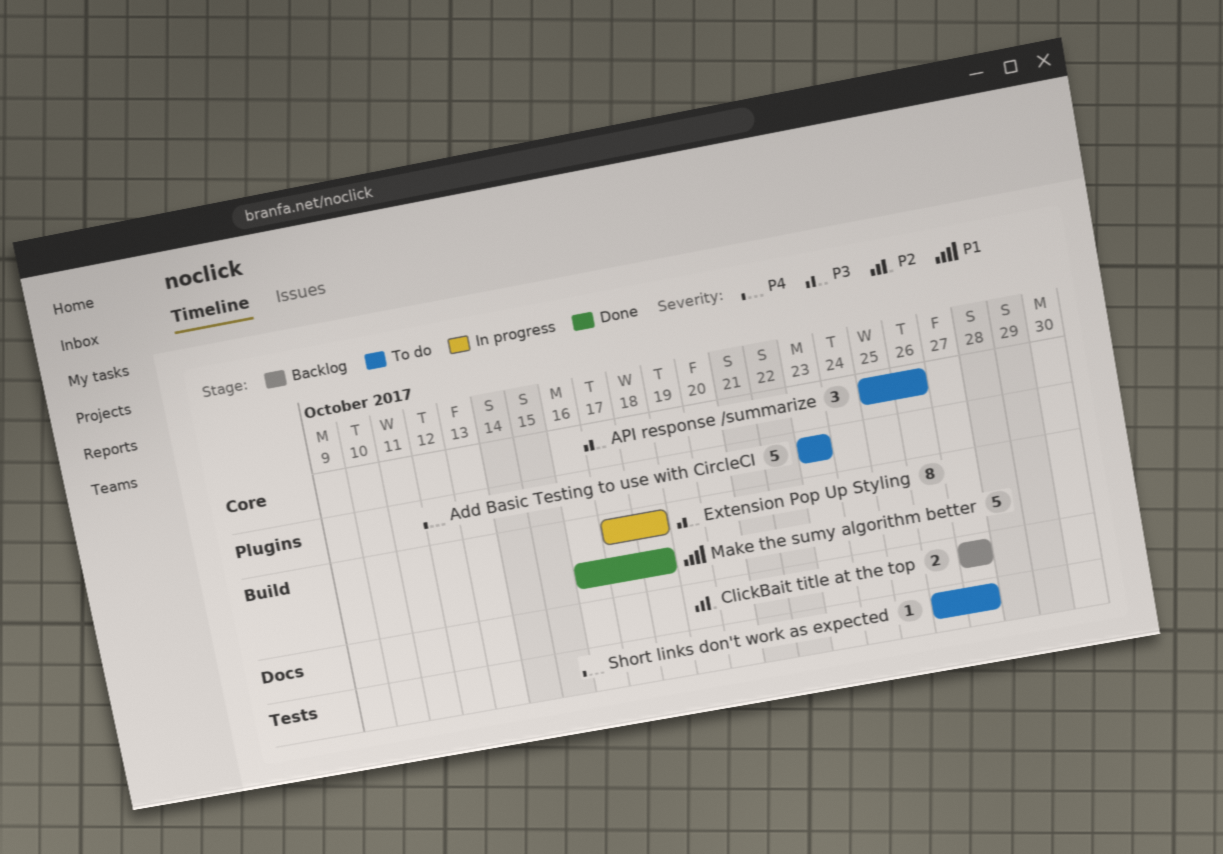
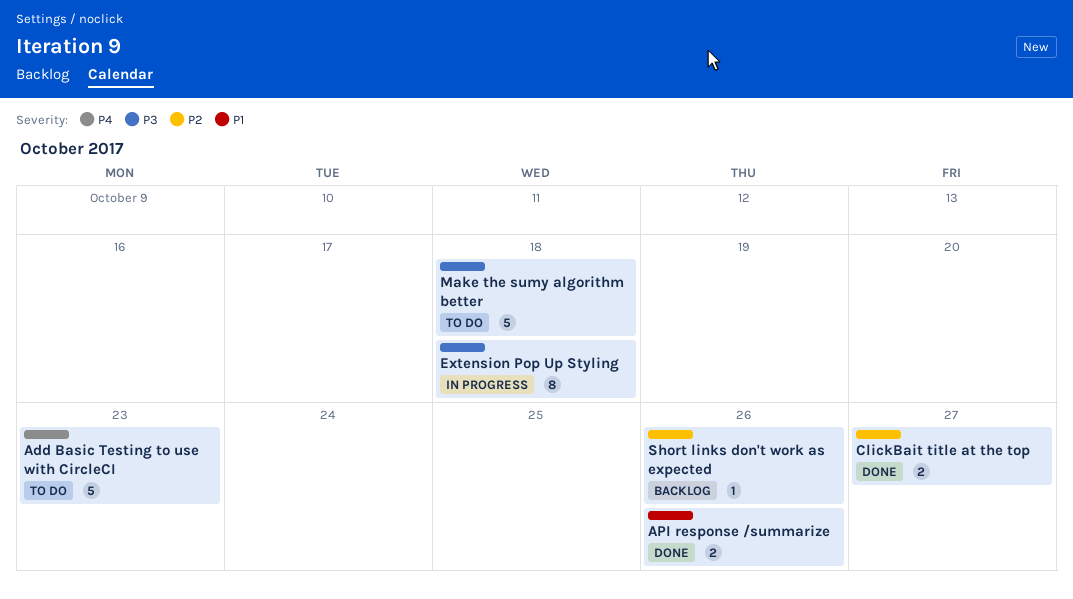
API response /summarize, status: To do -> Done
API response /summarize, priority: P3 -> P1
API response /summarize, estimate: 3 -> 2
ClickBait title at the top, status: Backlog -> Done
Make the sumy algorithm better, status: Done -> To do
Make the sumy algorithm better, priority: P1 -> P3
Short links don't work as expected, status: To do -> Backlog
Short links don't work as expected, priority: P4 -> P2
Short links don't work as expected, due: Oct 27 -> Oct 26

